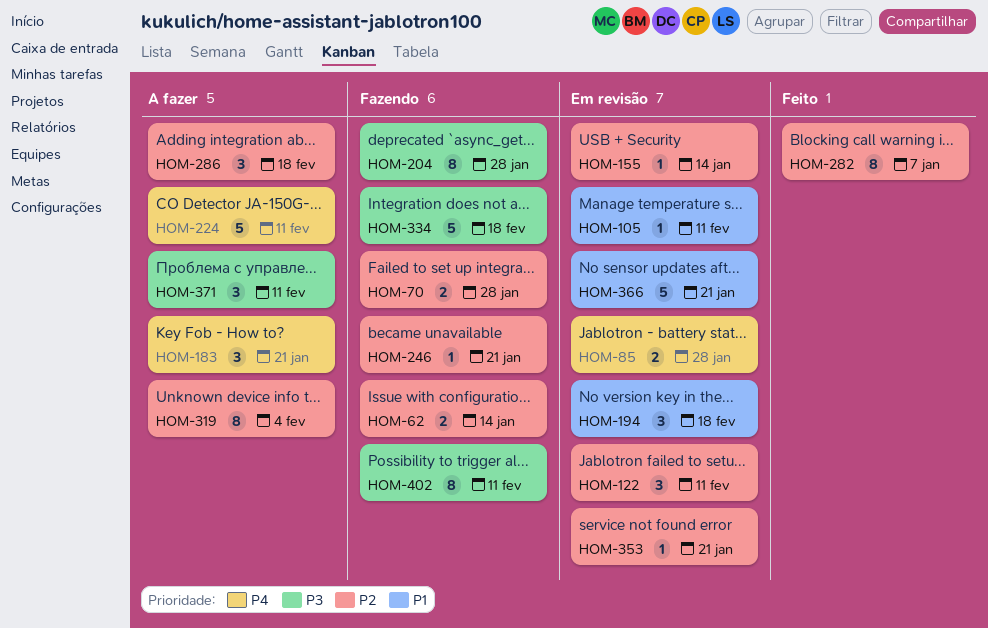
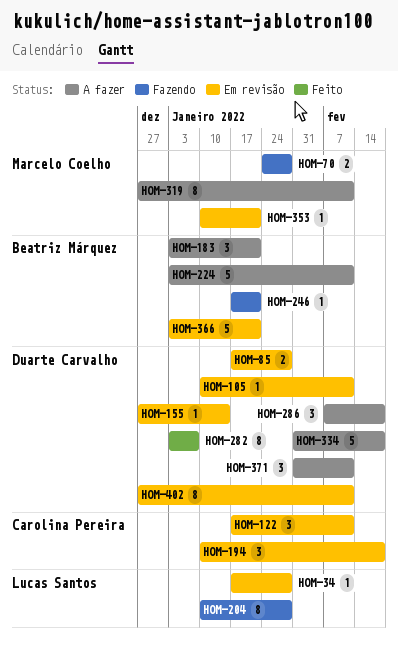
HOM-34: none -> present
HOM-62: present -> none
HOM-319, due: Feb 4 -> Feb 11
HOM-334, status: Fazendo -> A fazer
HOM-402, status: Fazendo -> Em revisão

